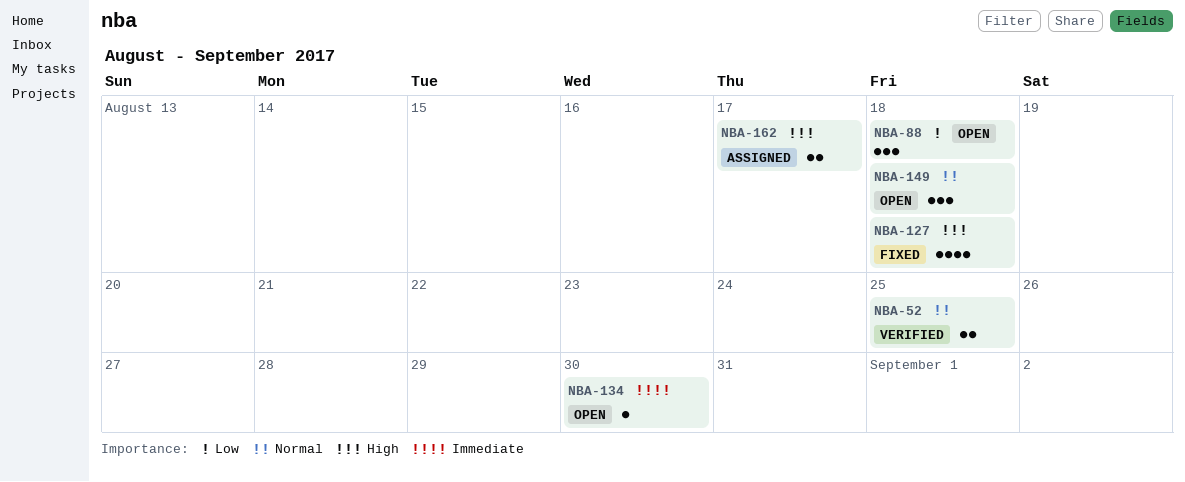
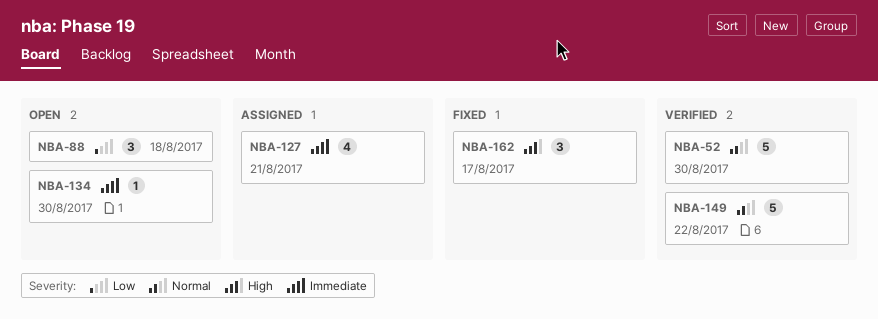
NBA-52, estimate: 2 -> 5
NBA-52, due: Aug 25 -> Aug 30
NBA-127, status: Fixed -> Assigned
NBA-127, priority: High -> Immediate
NBA-127, due: Aug 18 -> Aug 21
NBA-149, status: Open -> Verified
NBA-149, estimate: 3 -> 5
NBA-149, due: Aug 18 -> Aug 22
NBA-162, status: Assigned -> Fixed
NBA-162, estimate: 2 -> 3

